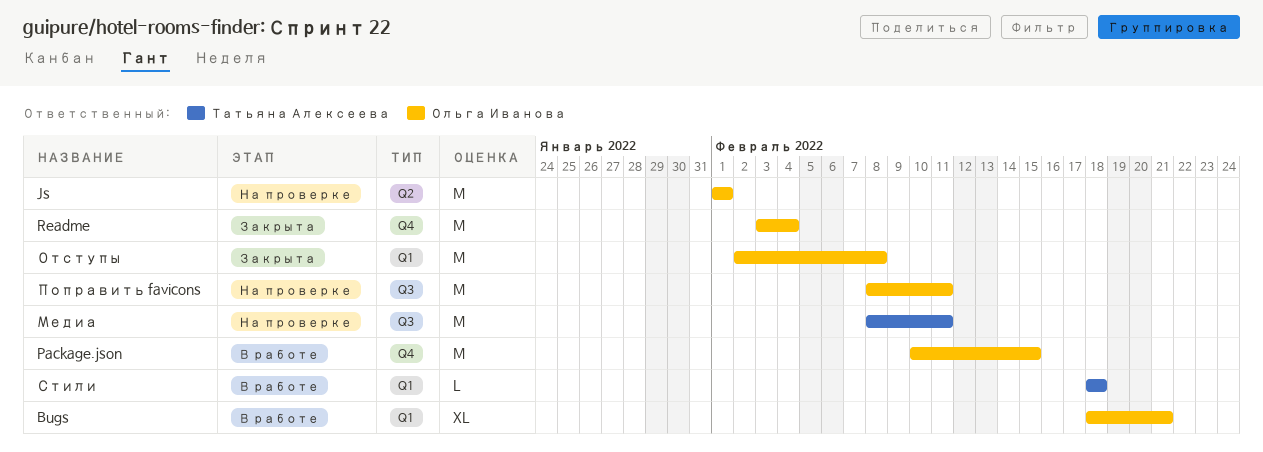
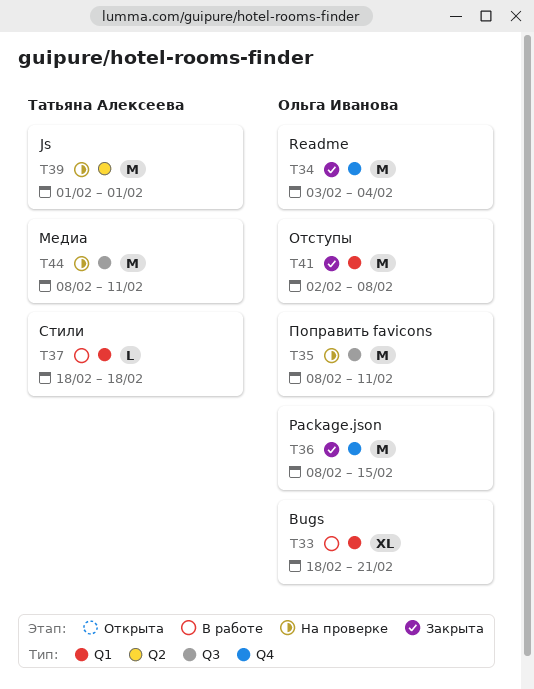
Js, owner: Ольга Иванова -> Татьяна Алексеева
Package.json, status: В работе -> Закрыта
Package.json, start: Feb 10 -> Feb 8

